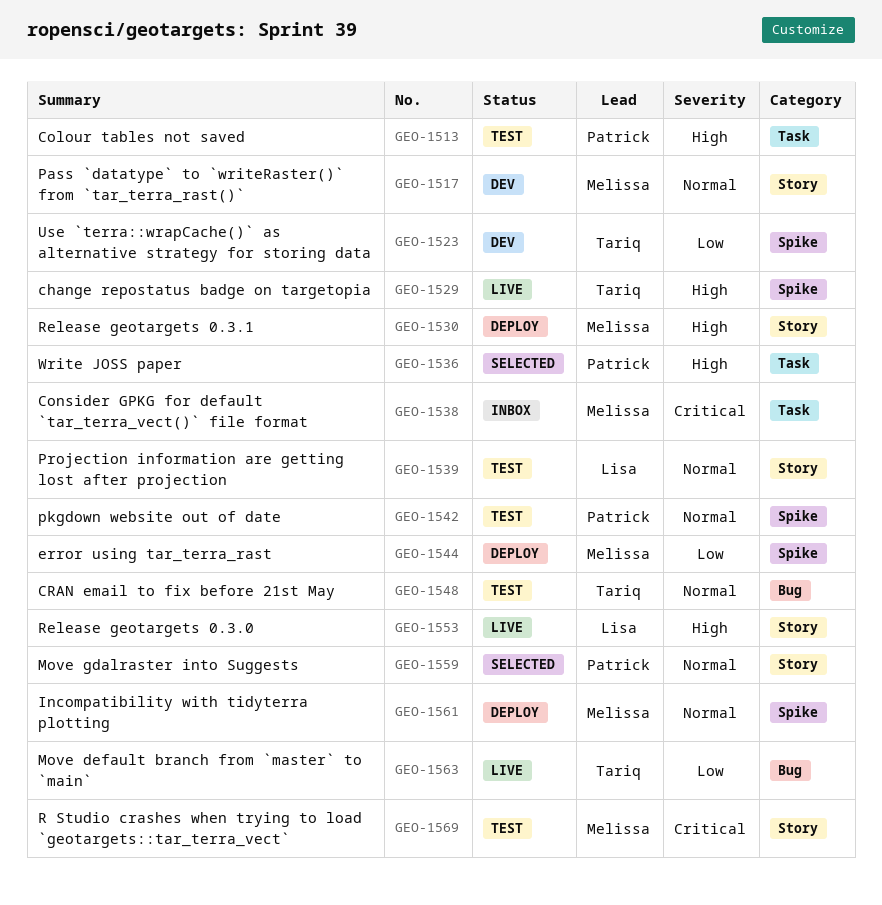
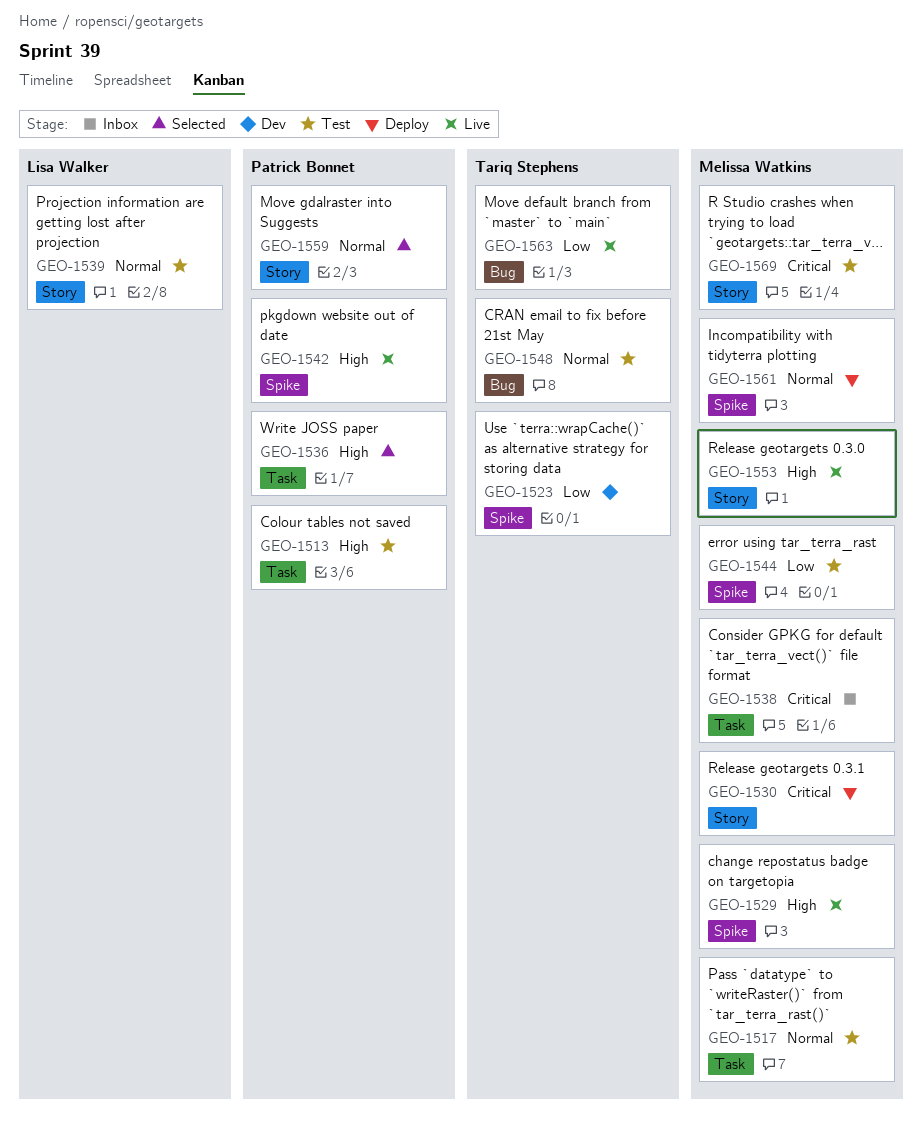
GEO-1517, status: Dev -> Test
GEO-1517, label: Story -> Task
GEO-1529, owner: Tariq Stephens -> Melissa Watkins
GEO-1530, priority: High -> Critical
GEO-1542, status: Test -> Live
GEO-1542, priority: Normal -> High
GEO-1544, status: Deploy -> Test
GEO-1553, owner: Lisa Walker -> Melissa Watkins

